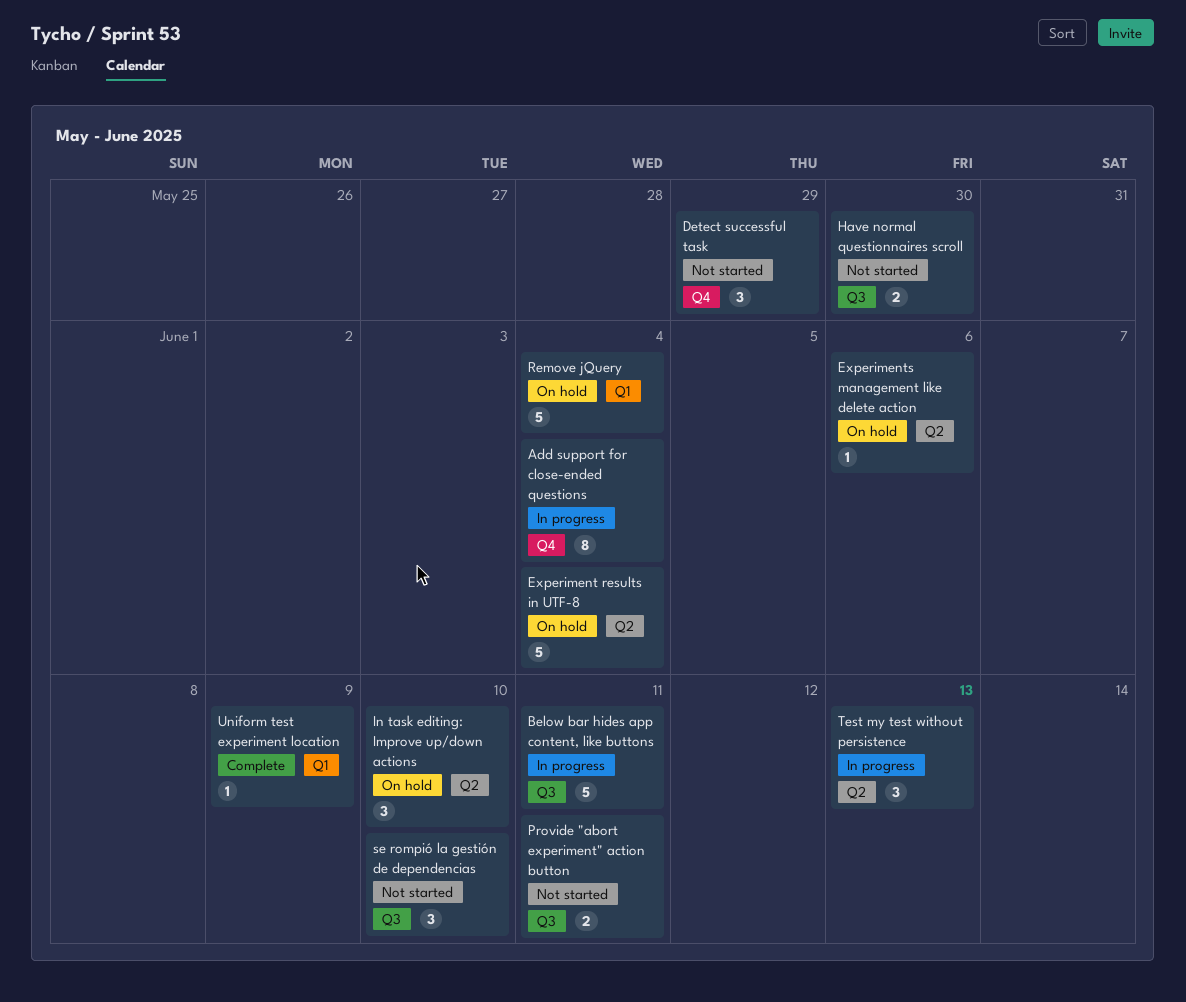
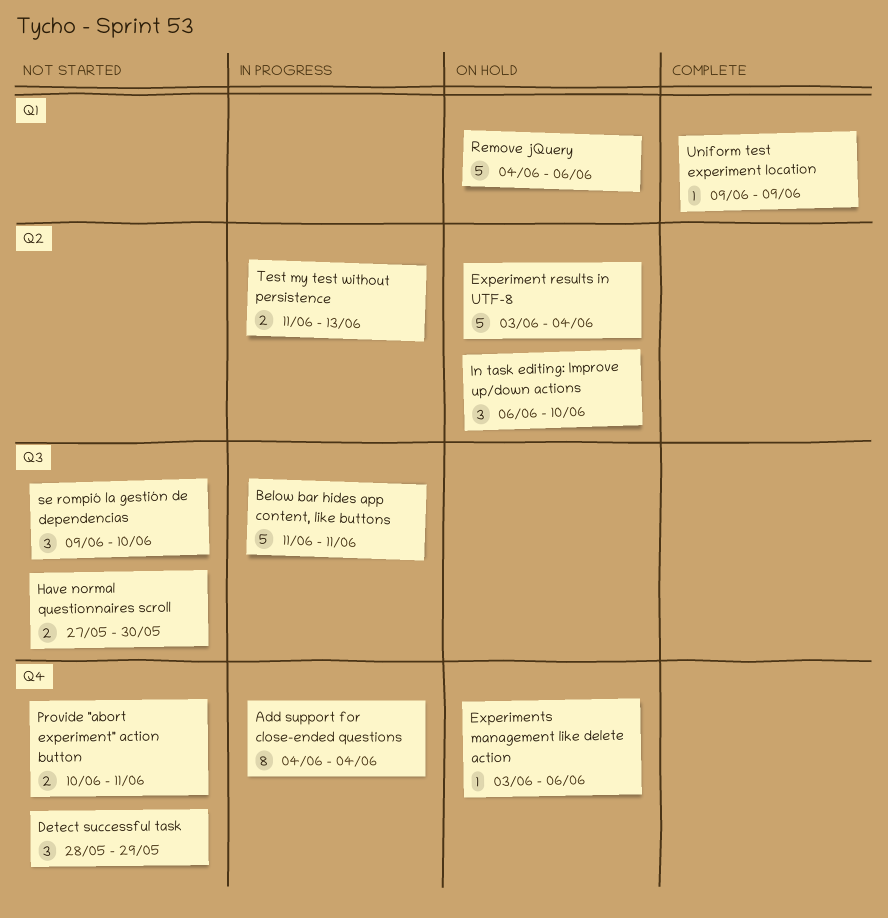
Experiments management like delete action, label: Q2 -> Q4
Provide "abort experiment" action button, label: Q3 -> Q4
Remove jQuery, due: Jun 4 -> Jun 6
Test my test without persistence, estimate: 3 -> 2

